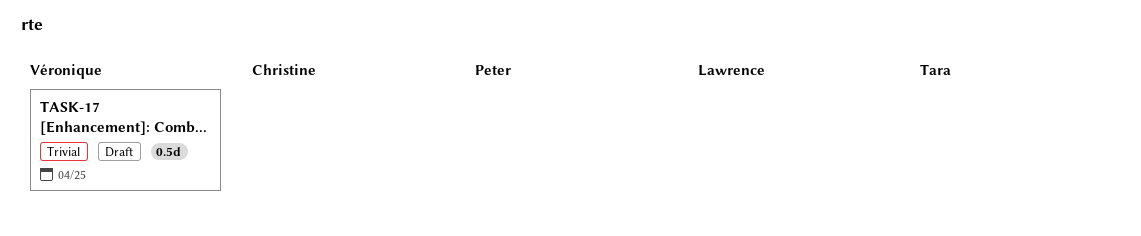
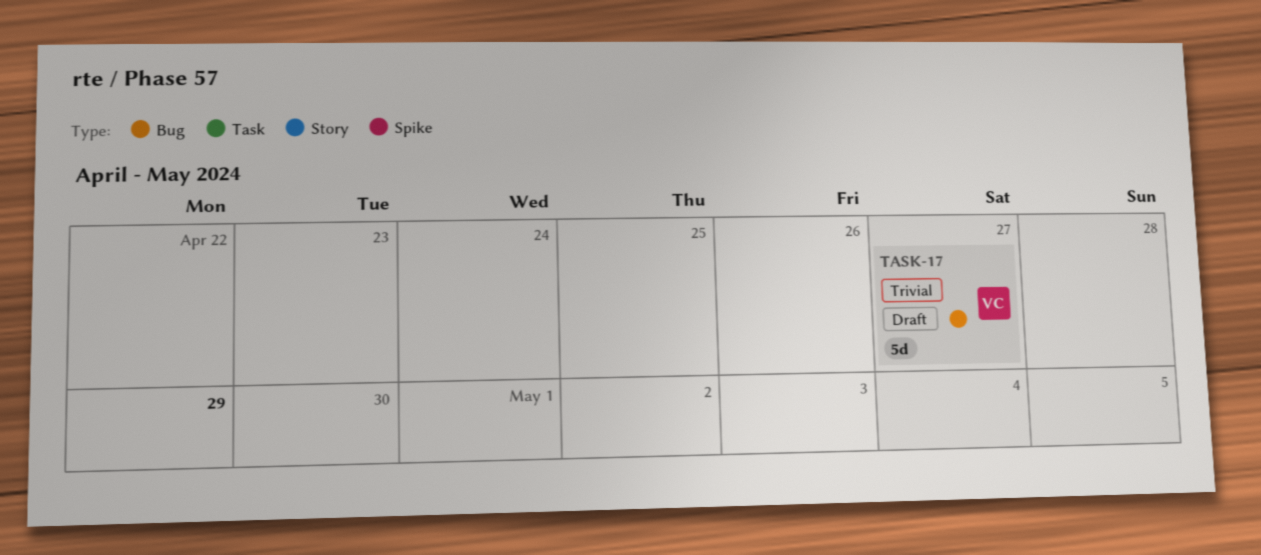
TASK-17, estimate: 0.5d -> 5d
TASK-17, due: Apr 25 -> Apr 27

